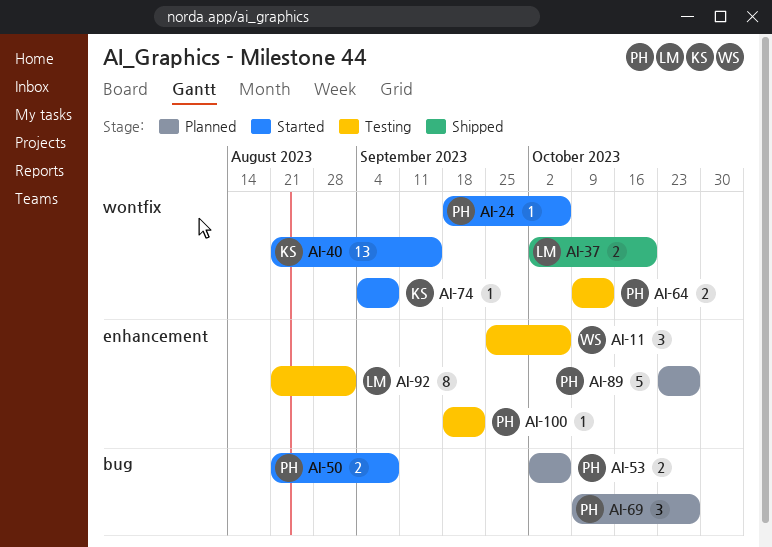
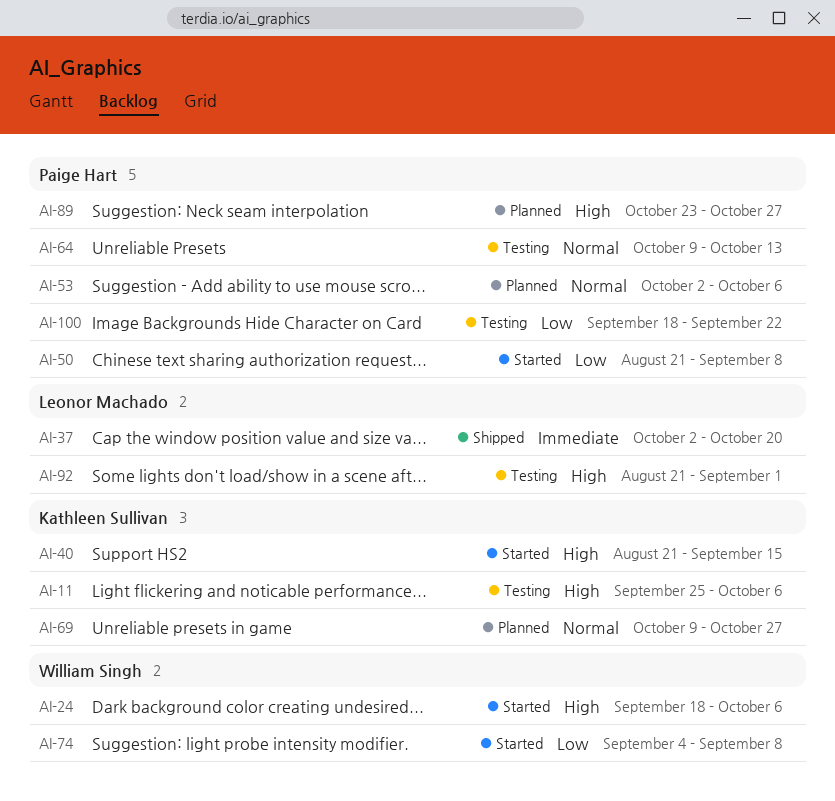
AI-11, owner: William Singh -> Kathleen Sullivan
AI-24, owner: Paige Hart -> William Singh
AI-69, owner: Paige Hart -> Kathleen Sullivan
AI-74, owner: Kathleen Sullivan -> William Singh

